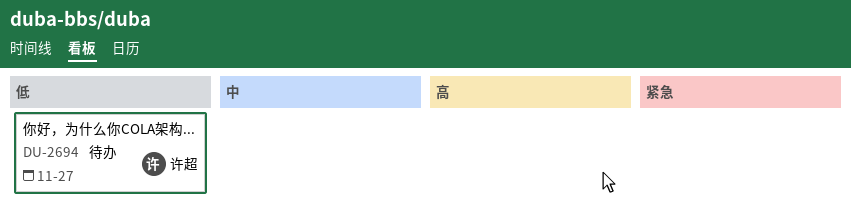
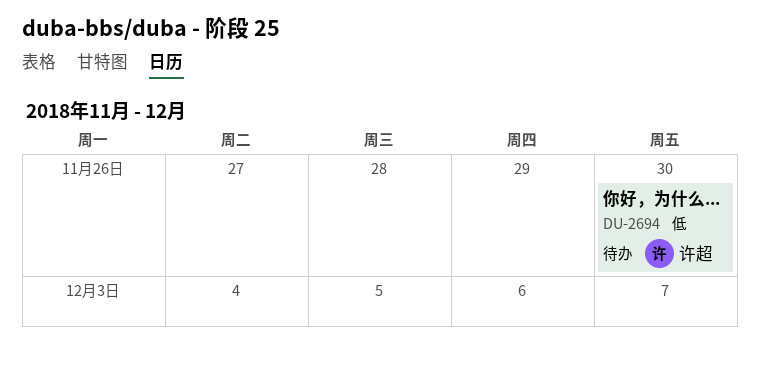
DU-2694, due: Nov 27 -> Nov 30

